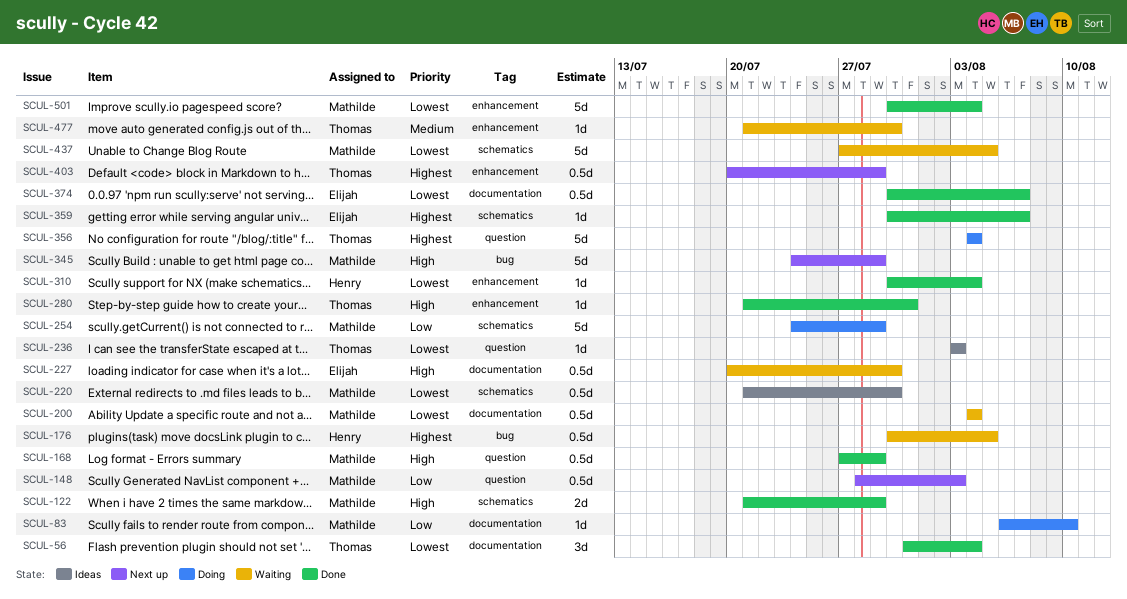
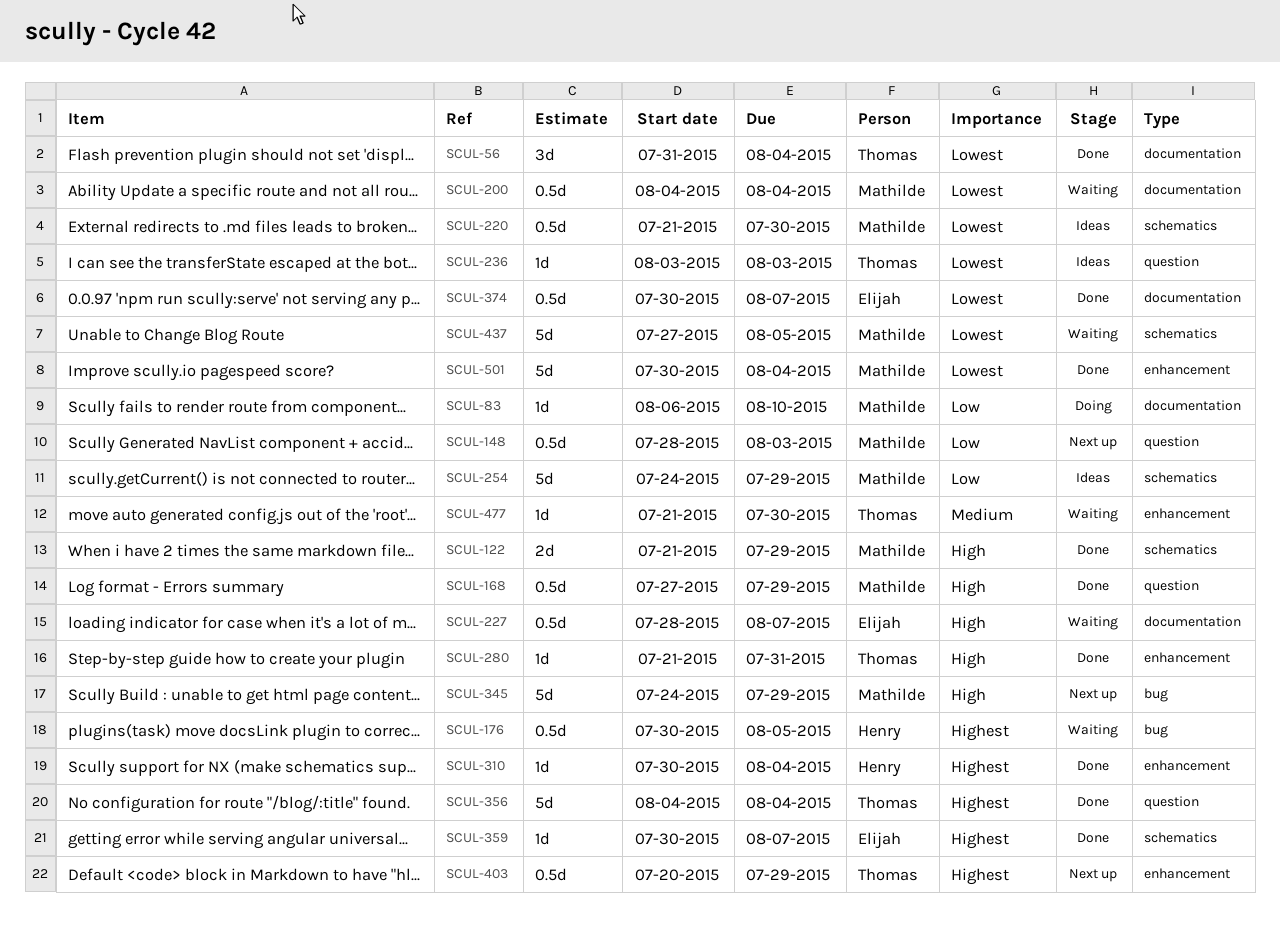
SCUL-227, start: Jul 20 -> Jul 28
SCUL-227, due: Jul 30 -> Aug 7
SCUL-254, status: Doing -> Ideas
SCUL-310, priority: Lowest -> Highest
SCUL-356, status: Doing -> Done

